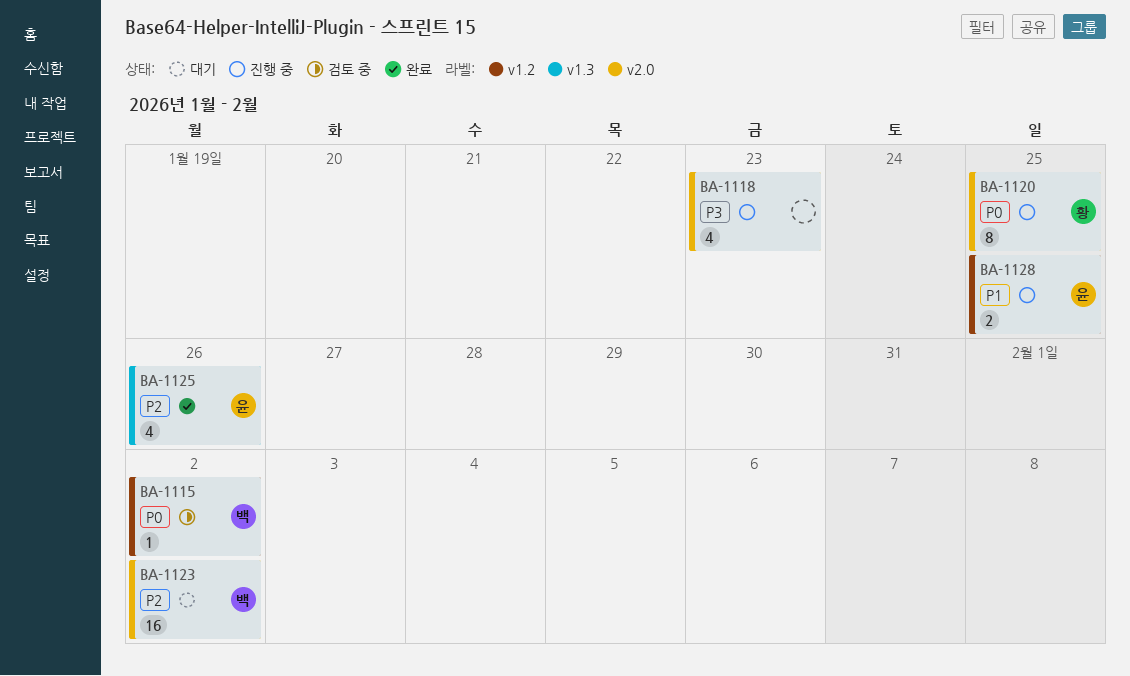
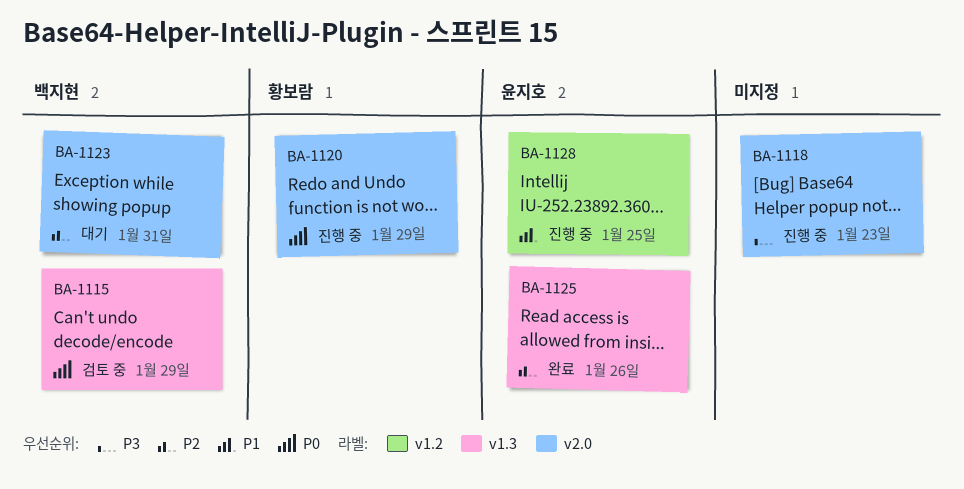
BA-1115, label: v1.2 -> v1.3
BA-1115, due: Feb 2 -> Jan 29
BA-1120, due: Jan 25 -> Jan 29
BA-1123, due: Feb 2 -> Jan 31

